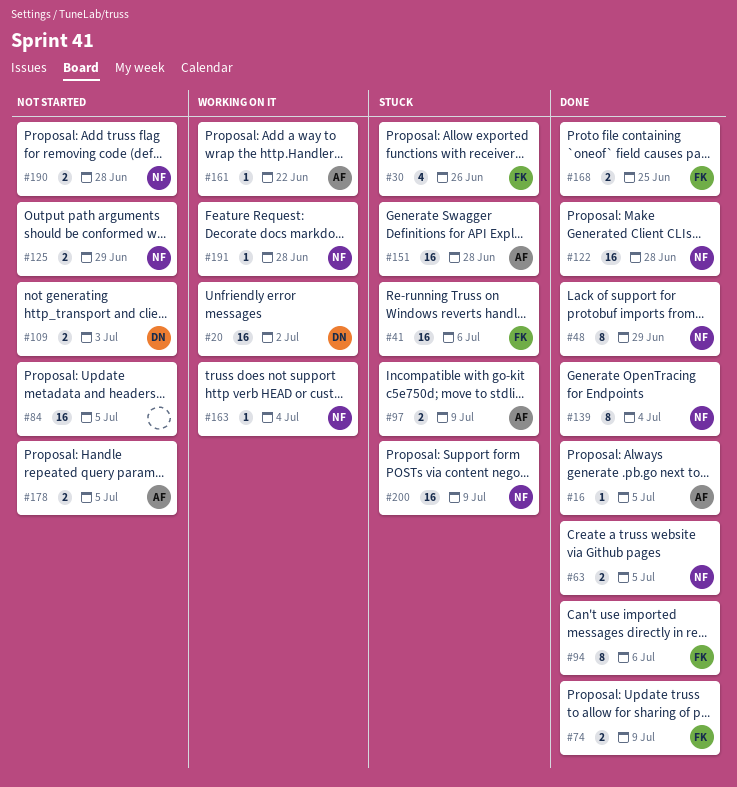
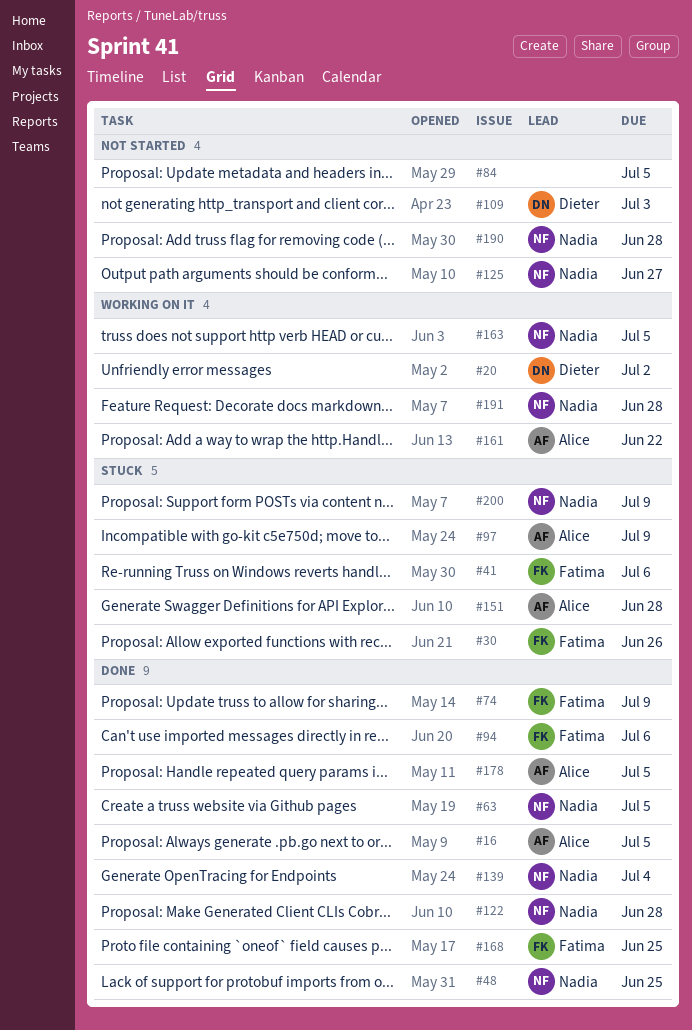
#48, due: Jun 29 -> Jun 25
#125, due: Jun 29 -> Jun 27
#163, due: Jul 4 -> Jul 5
#178, status: Not started -> Done

